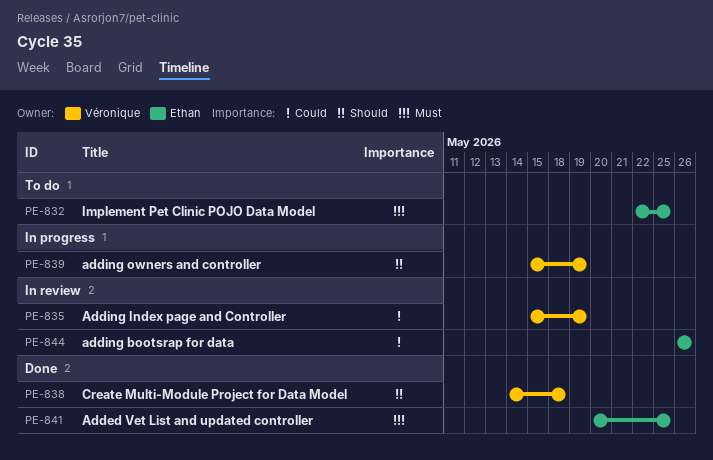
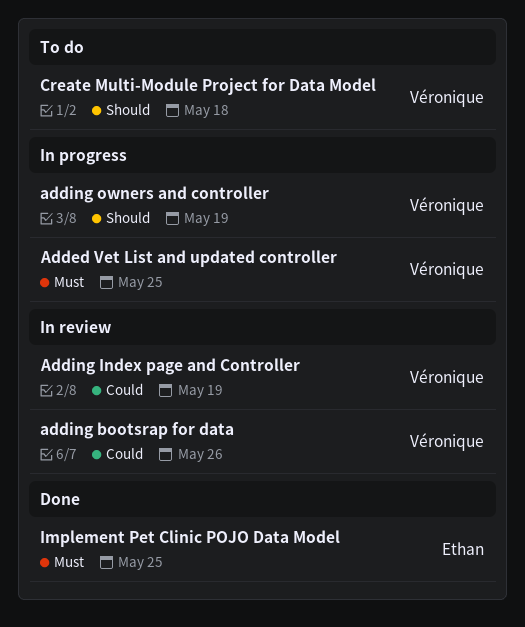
Added Vet List and updated controller, status: Done -> In progress
Added Vet List and updated controller, owner: Ethan -> Véronique
adding bootsrap for data, owner: Ethan -> Véronique
Create Multi-Module Project for Data Model, status: Done -> To do
Implement Pet Clinic POJO Data Model, status: To do -> Done

